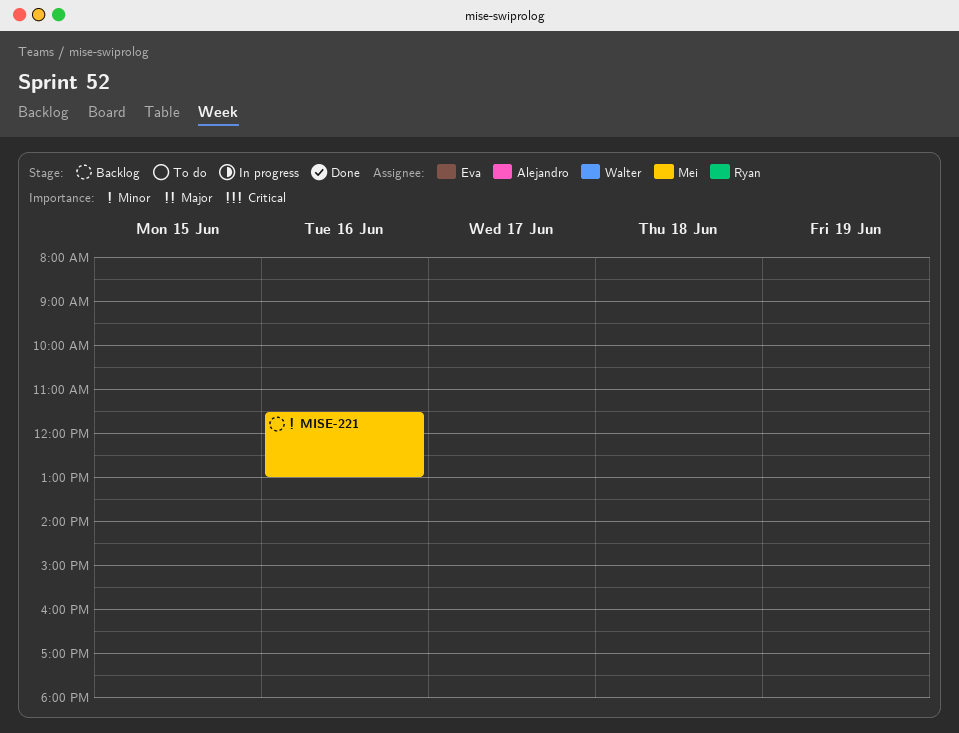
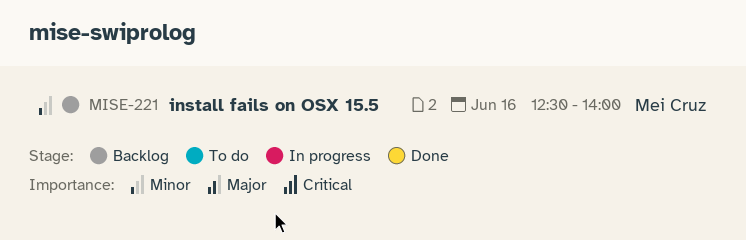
MISE-221, begins: 11:30 -> 12:30
MISE-221, ends: 13:00 -> 14:00

